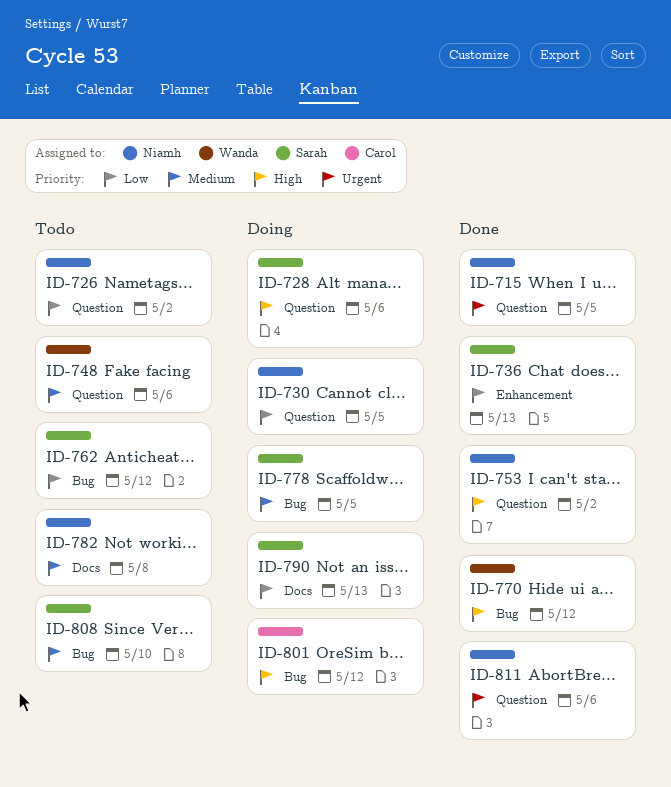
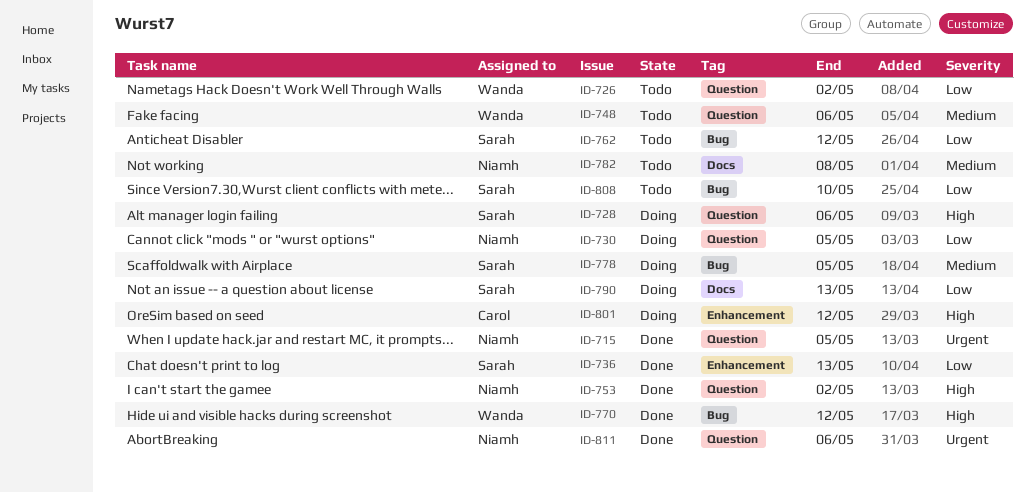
ID-726, owner: Niamh -> Wanda
ID-801, label: Bug -> Enhancement
ID-808, priority: Medium -> Low

